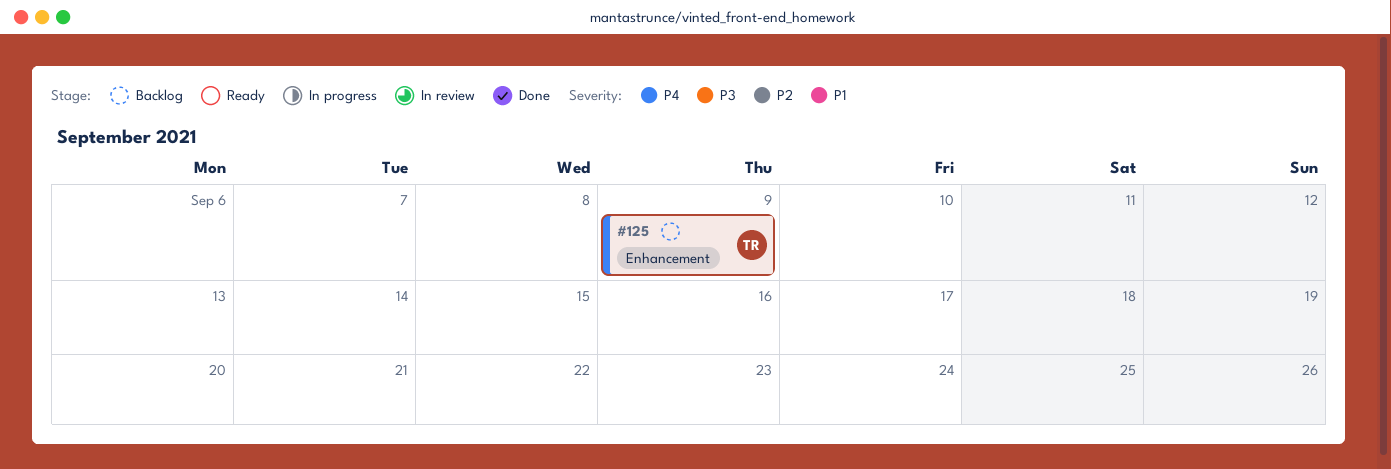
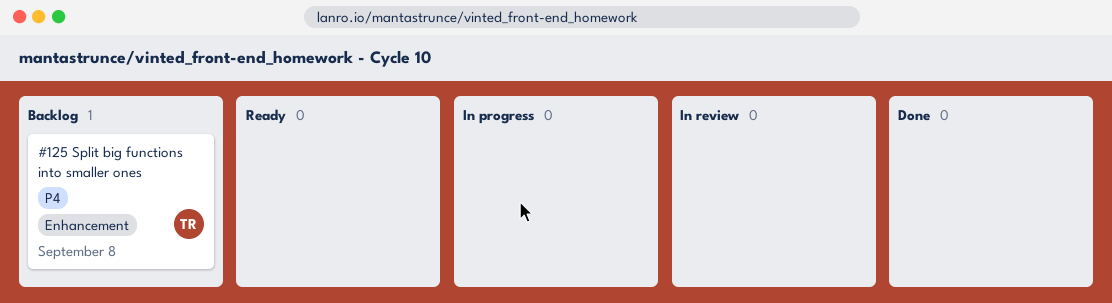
#125, due: Sep 9 -> Sep 8

